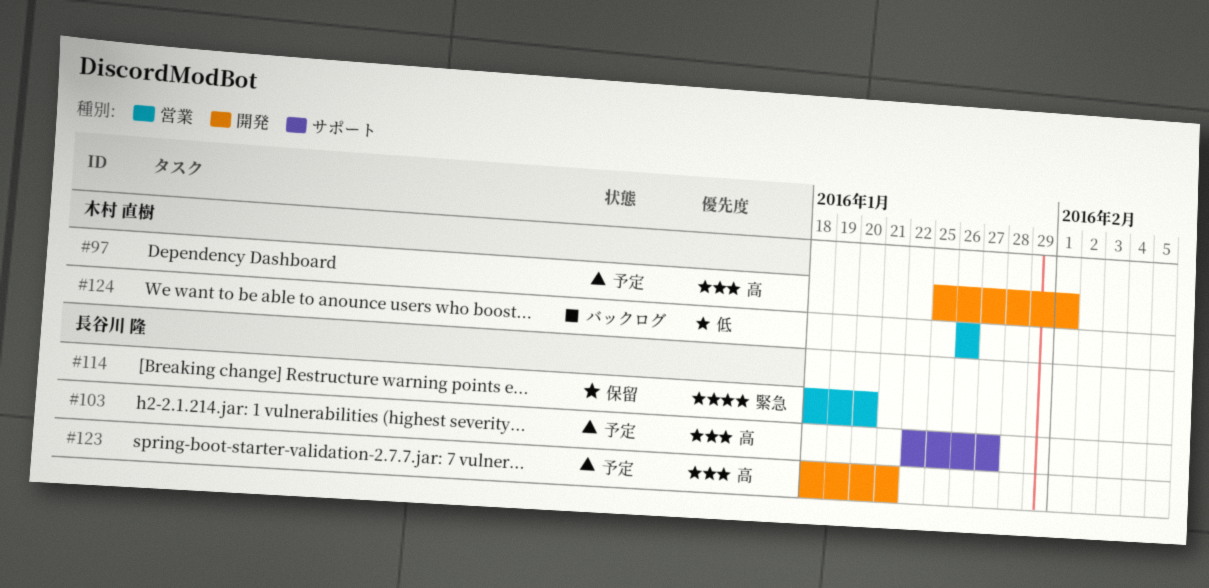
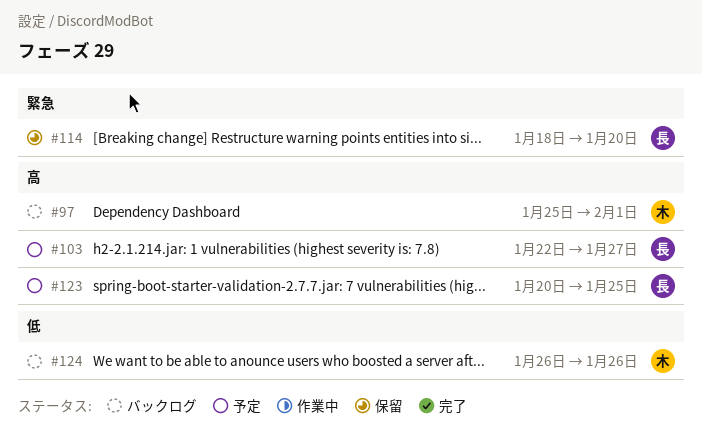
#97, status: 予定 -> バックログ
#123, start: Jan 18 -> Jan 20
#123, due: Jan 21 -> Jan 25

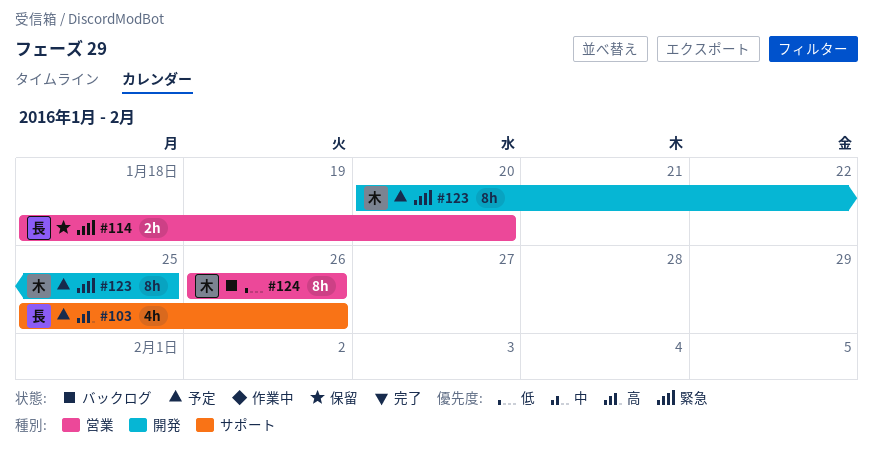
#97: present -> none
#103, start: Jan 22 -> Jan 25
#103, due: Jan 27 -> Jan 26
#123, owner: 長 -> 木
#123, priority: 高 -> 緊急

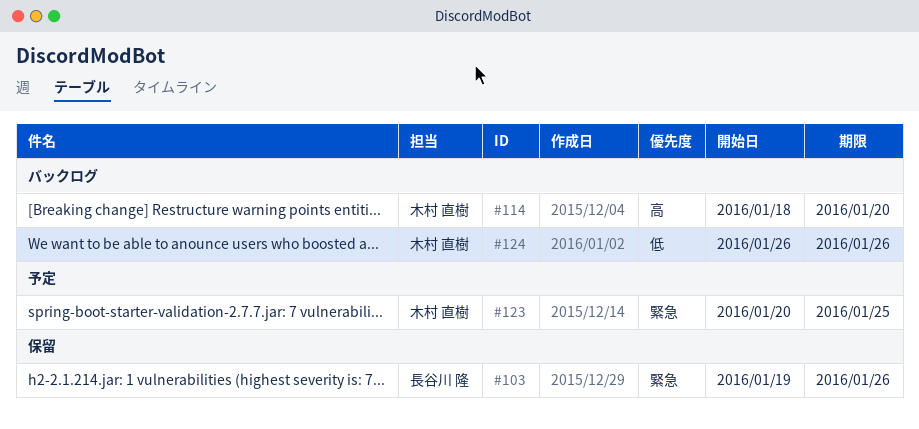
#103, status: 予定 -> 保留
#103, priority: 高 -> 緊急
#103, start: Jan 25 -> Jan 19
#114, status: 保留 -> バックログ
#114, owner: 長谷川 隆 -> 木村 直樹
#114, priority: 緊急 -> 高

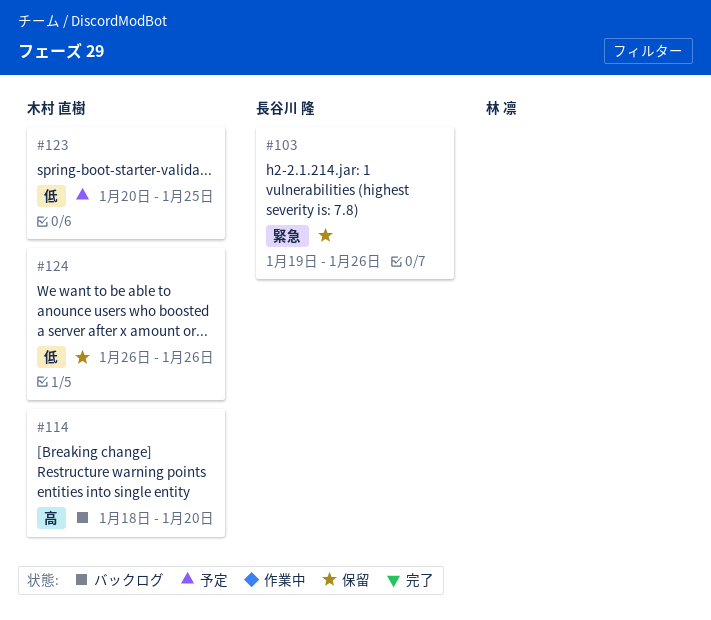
#123, priority: 緊急 -> 低
#124, status: バックログ -> 保留

